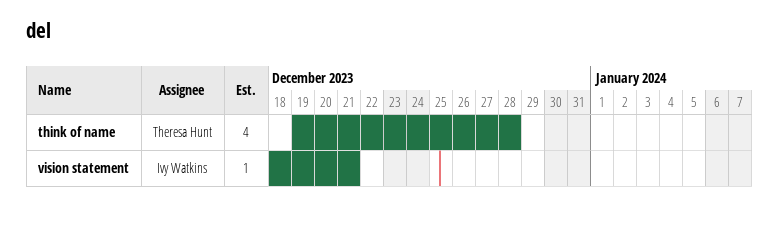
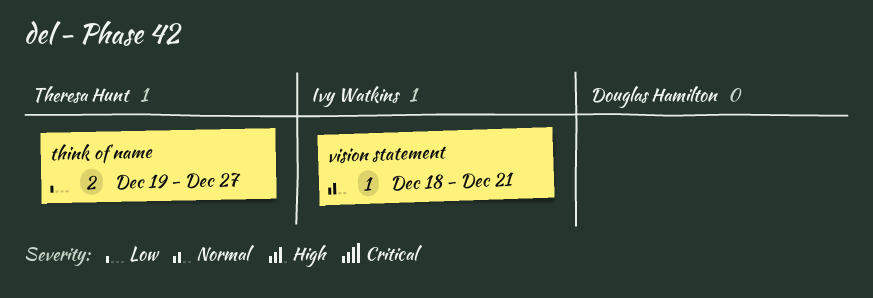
think of name, estimate: 4 -> 2
think of name, due: Dec 28 -> Dec 27

